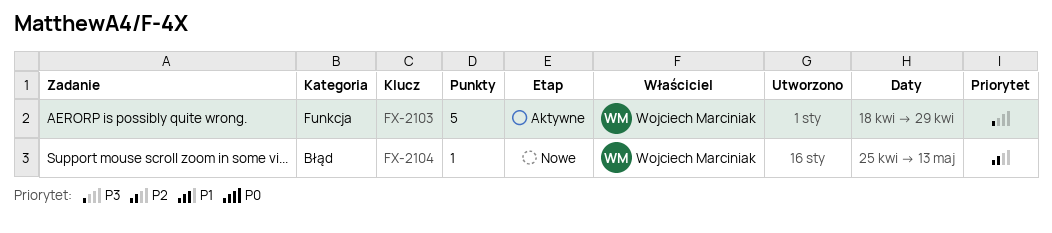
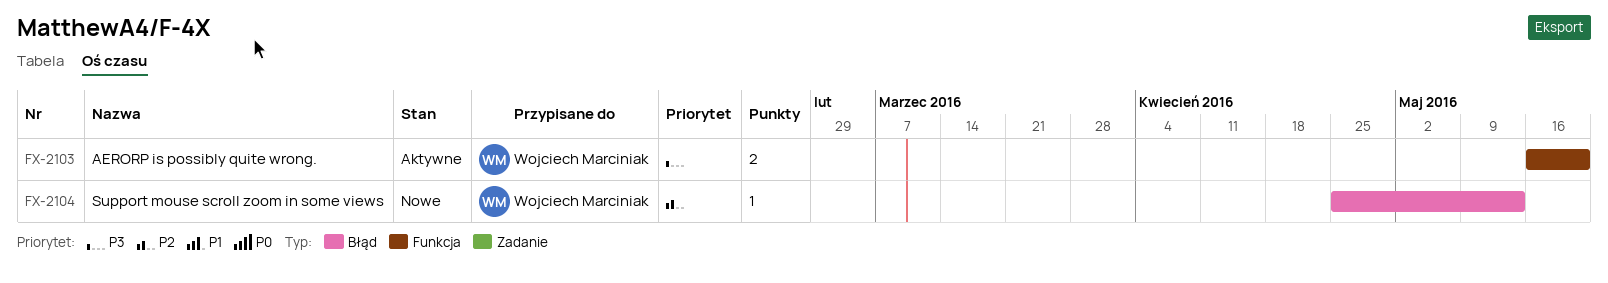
FX-2103, estimate: 5 -> 2
FX-2103, start: Apr 18 -> May 16
FX-2103, due: Apr 29 -> May 20

